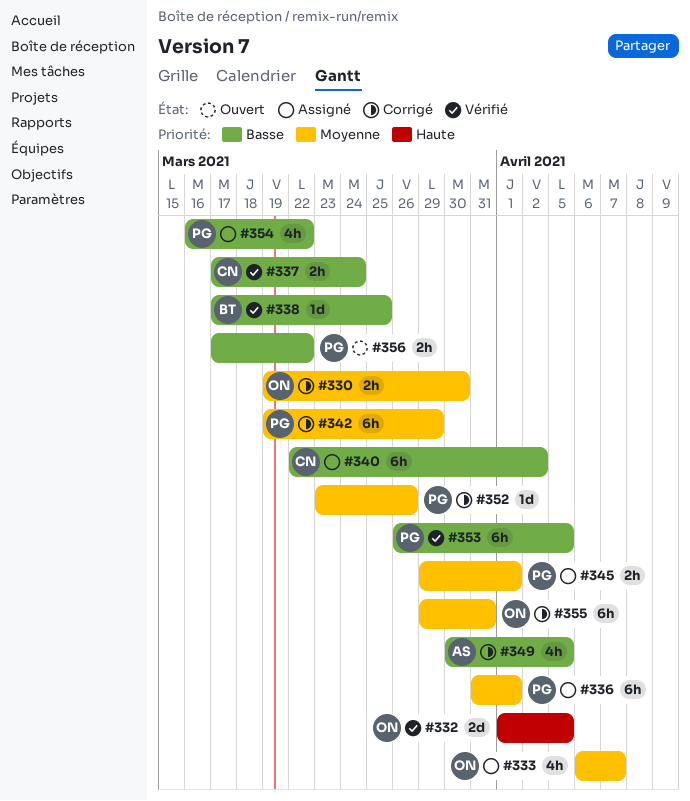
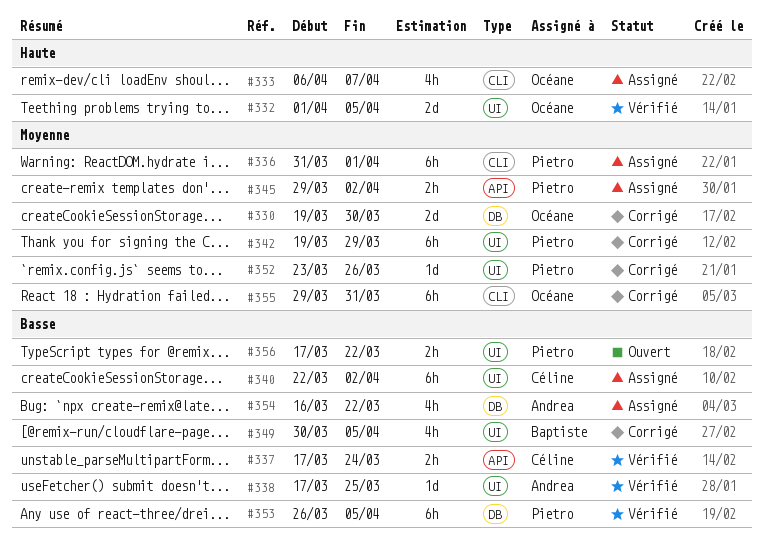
#330, estimate: 2h -> 2d
#333, priority: Moyenne -> Haute
#338, owner: Baptiste -> Andrea
#345, due: Apr 1 -> Apr 2
#349, owner: Andrea -> Baptiste
#354, owner: Pietro -> Andrea

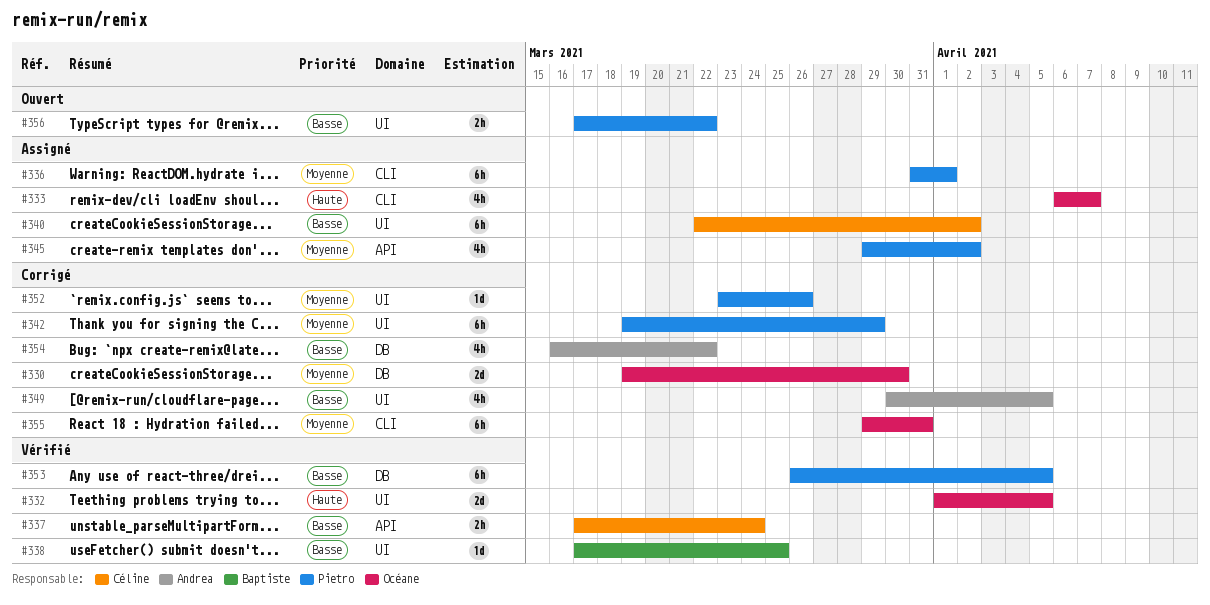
#338, owner: Andrea -> Baptiste
#345, estimate: 2h -> 4h
#349, owner: Baptiste -> Andrea
#354, status: Assigné -> Corrigé

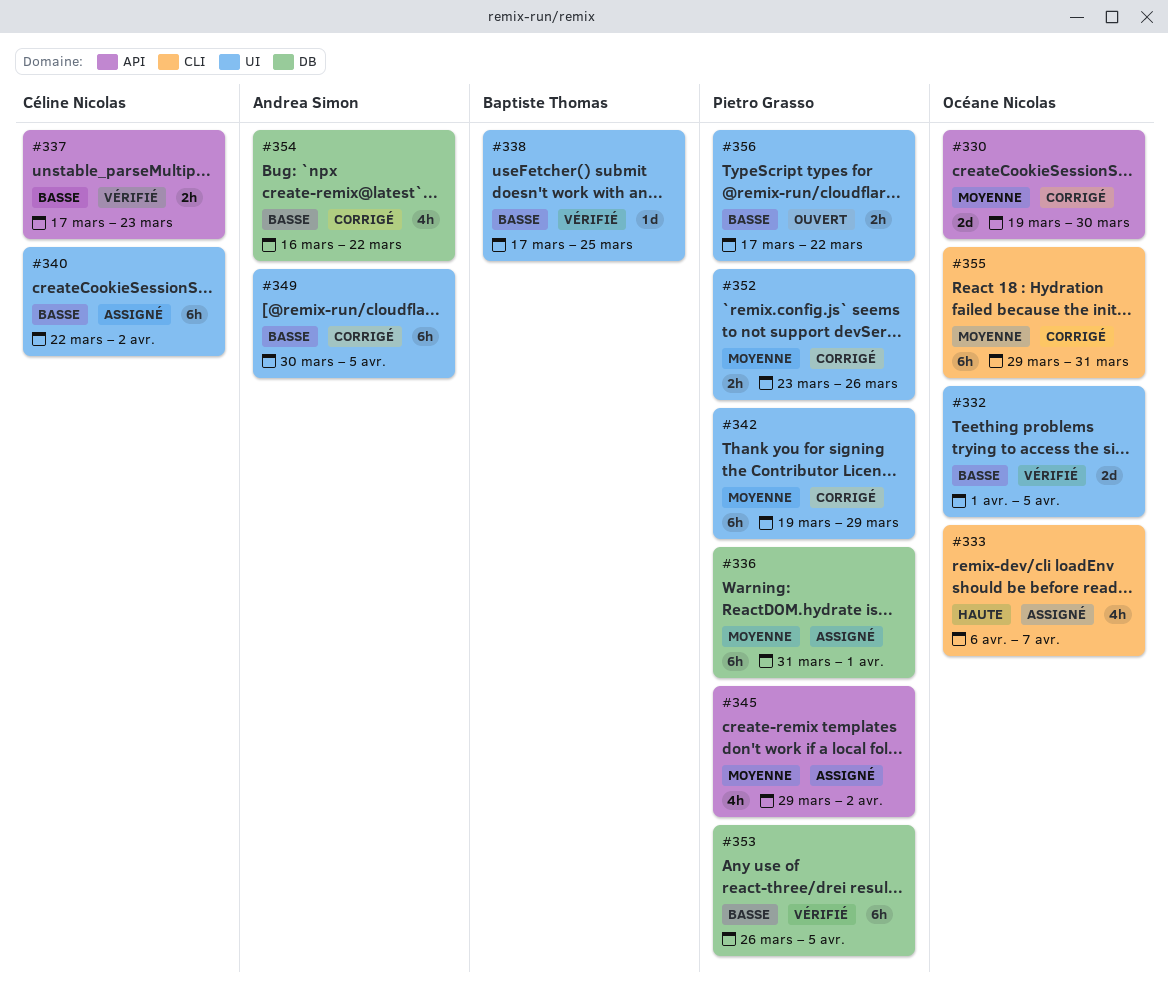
#330, label: DB -> API
#332, priority: Haute -> Basse
#336, label: CLI -> DB
#337, due: Mar 24 -> Mar 23
#349, estimate: 4h -> 6h
#352, estimate: 1d -> 2h

